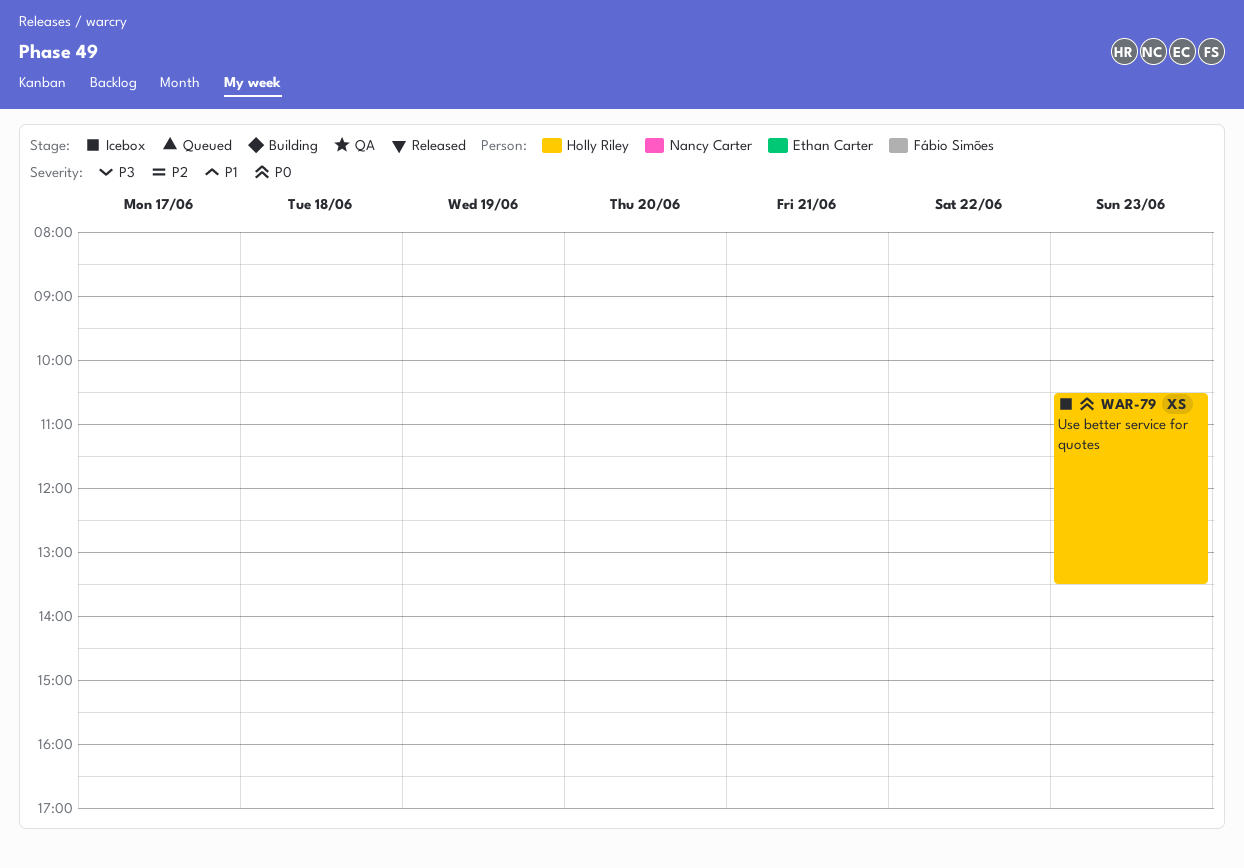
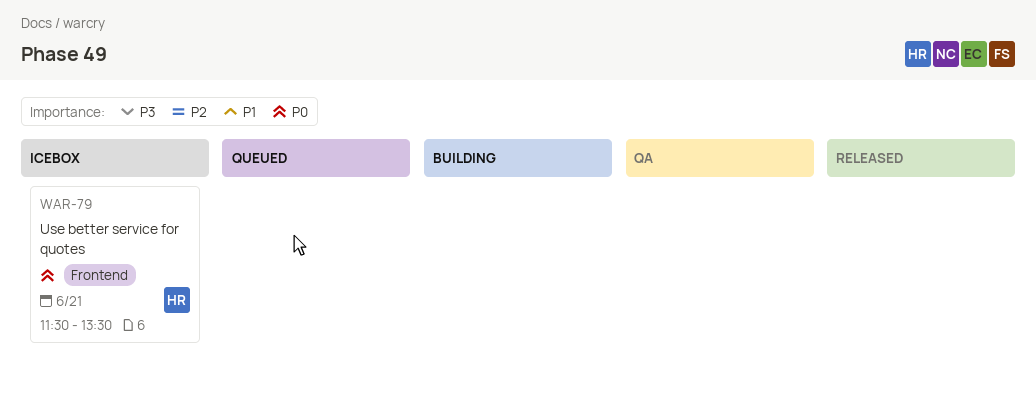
WAR-79, day: Jun 23 -> Jun 21
WAR-79, begins: 10:30 -> 11:30

